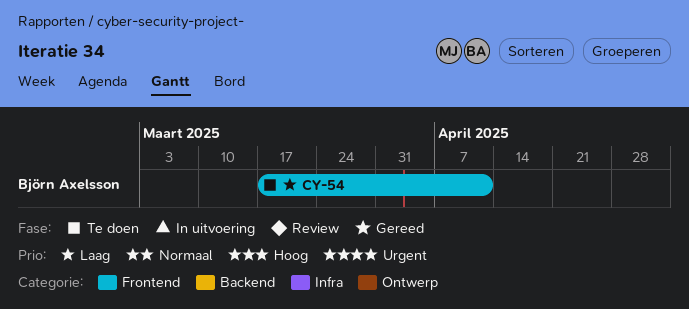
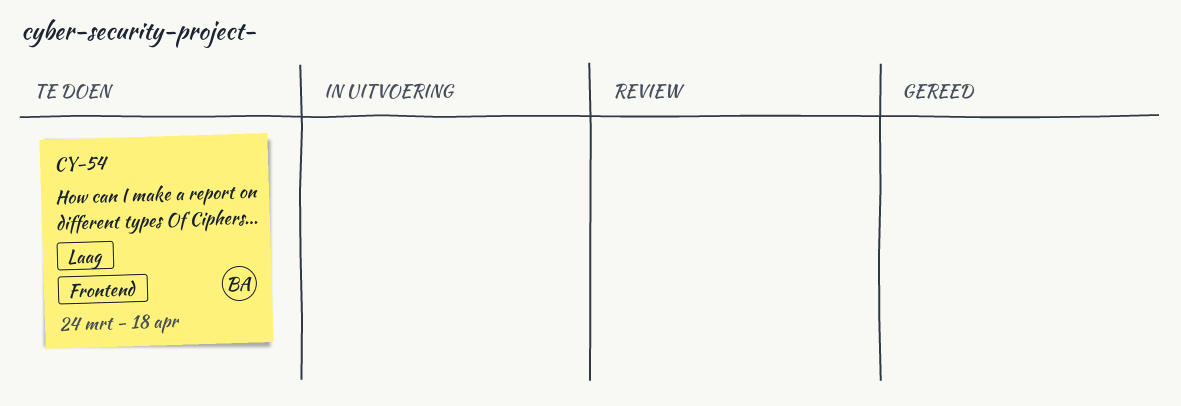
CY-54, start: Mar 17 -> Mar 24
CY-54, due: Apr 11 -> Apr 18

